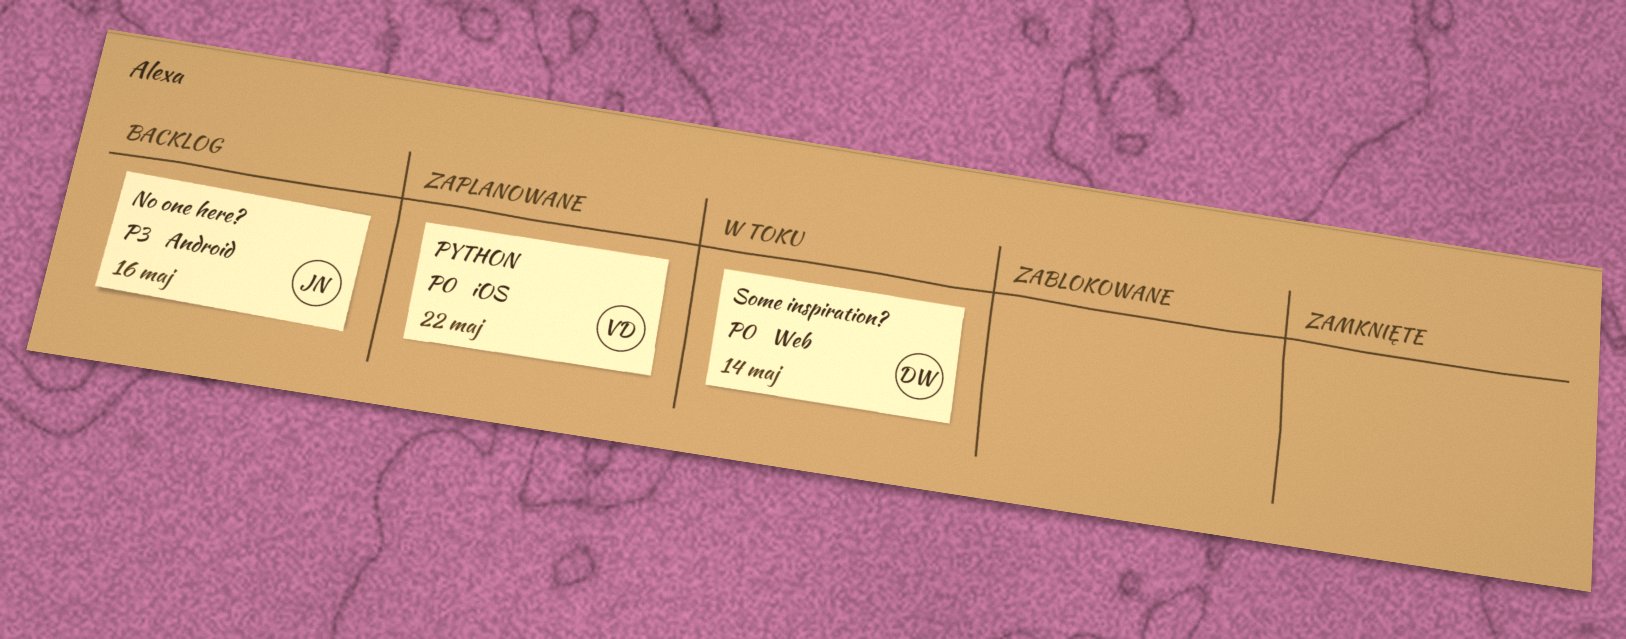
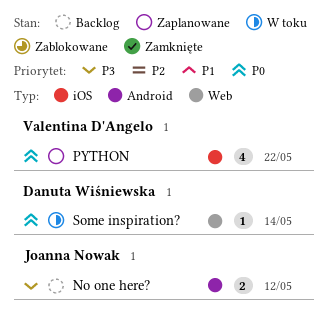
No one here?, due: May 16 -> May 12

